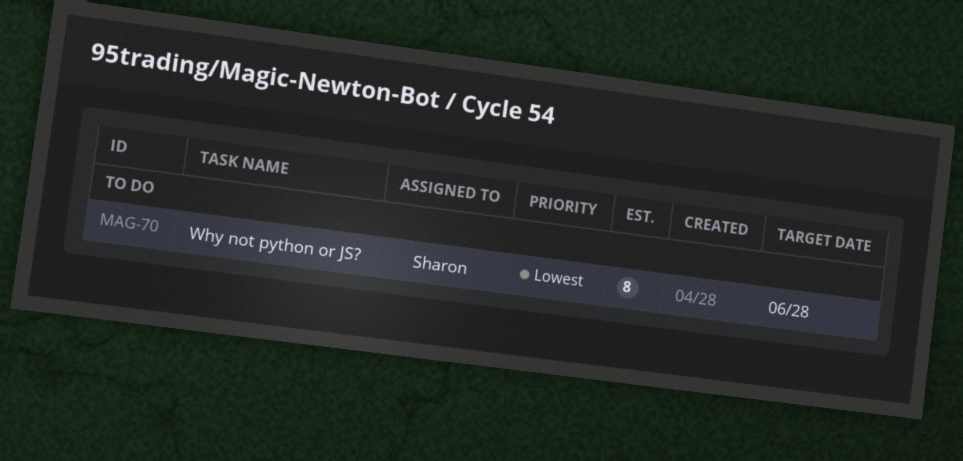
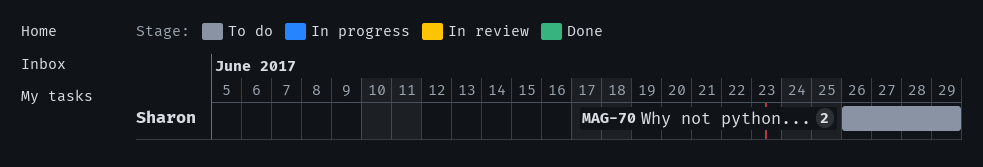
MAG-70, estimate: 8 -> 2
MAG-70, due: Jun 28 -> Jun 29

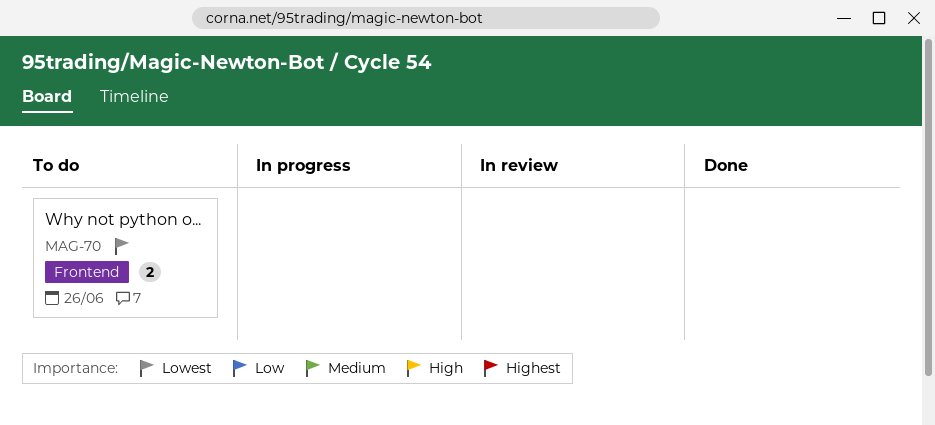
MAG-70, due: Jun 29 -> Jun 26

